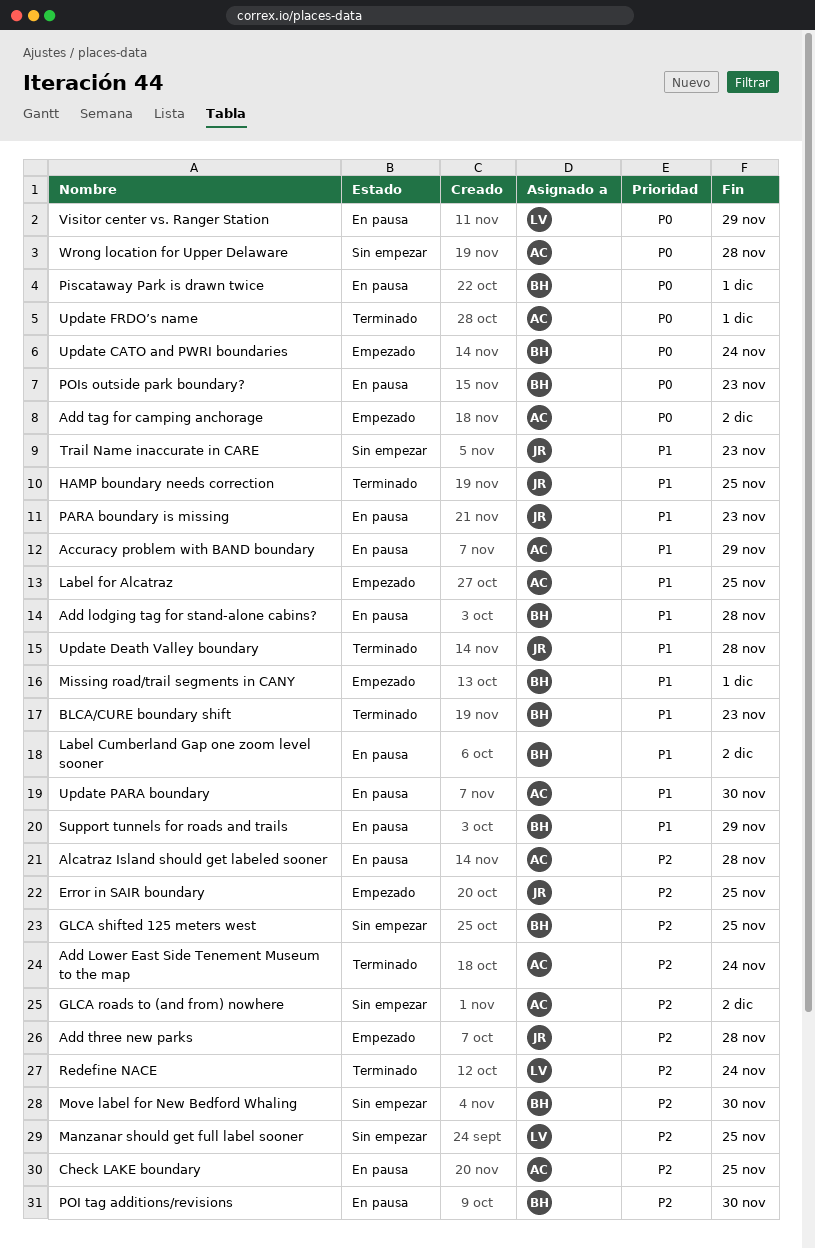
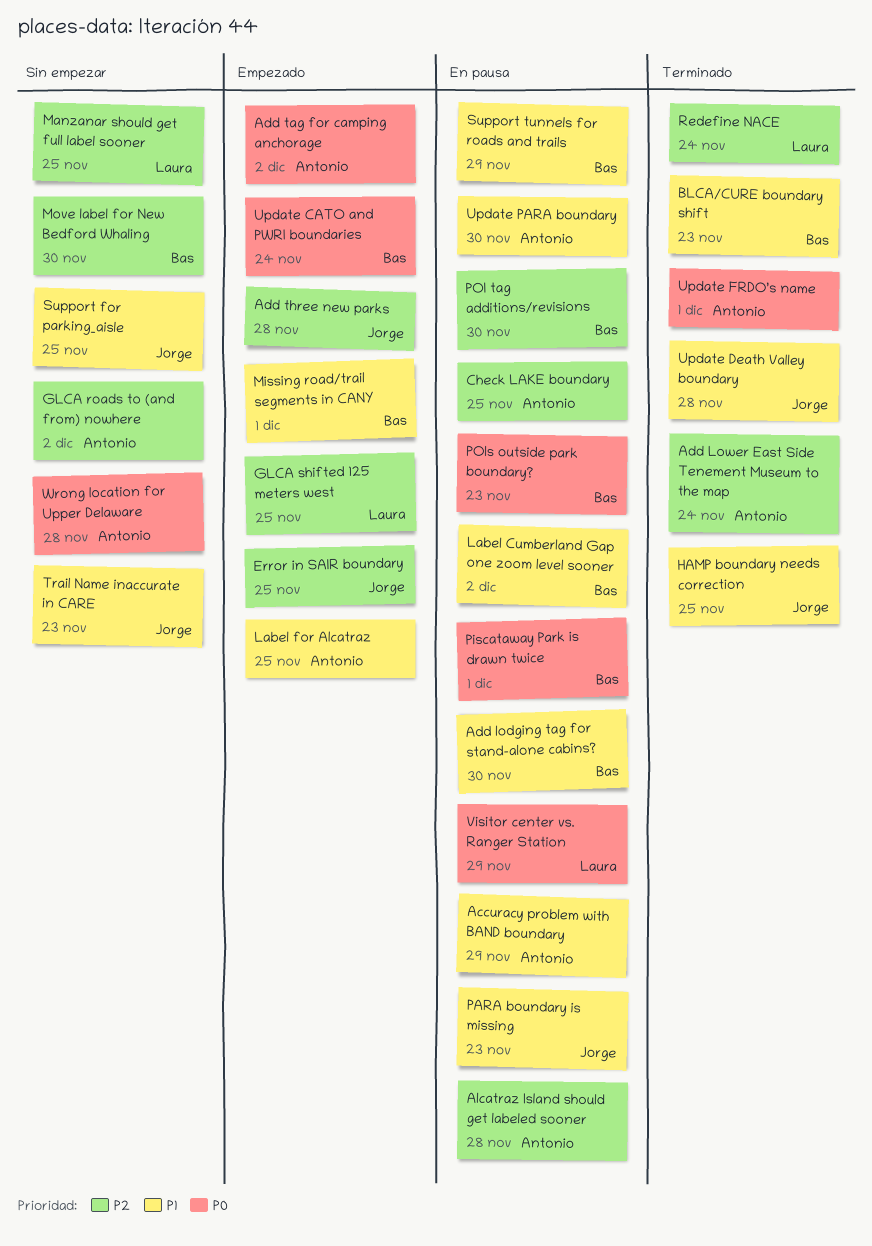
Add lodging tag for stand-alone cabins?, due: Nov 28 -> Nov 30
GLCA shifted 125 meters west, status: Sin empezar -> Empezado
GLCA shifted 125 meters west, owner: Bas -> Laura
Support for parking_aisle: none -> present

